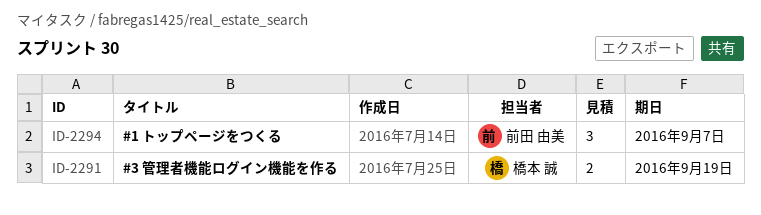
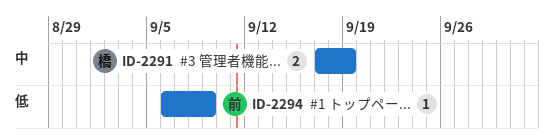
ID-2294, estimate: 3 -> 1
ID-2294, due: Sep 7 -> Sep 9

